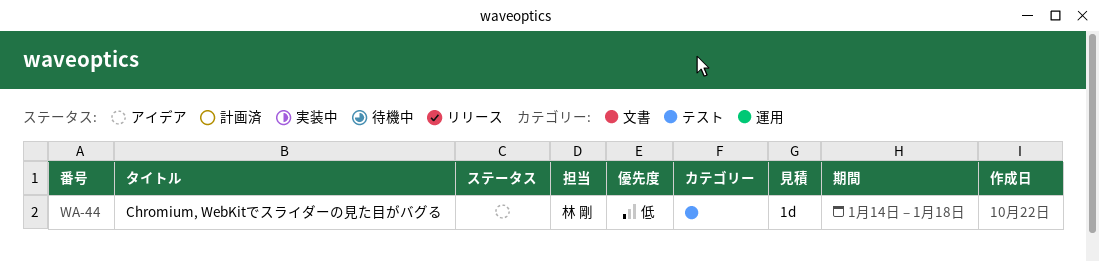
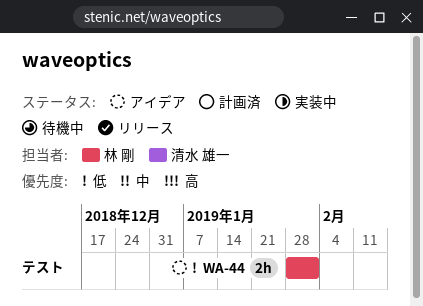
WA-44, estimate: 1d -> 2h
WA-44, start: Jan 14 -> Jan 28
WA-44, due: Jan 18 -> Feb 1

